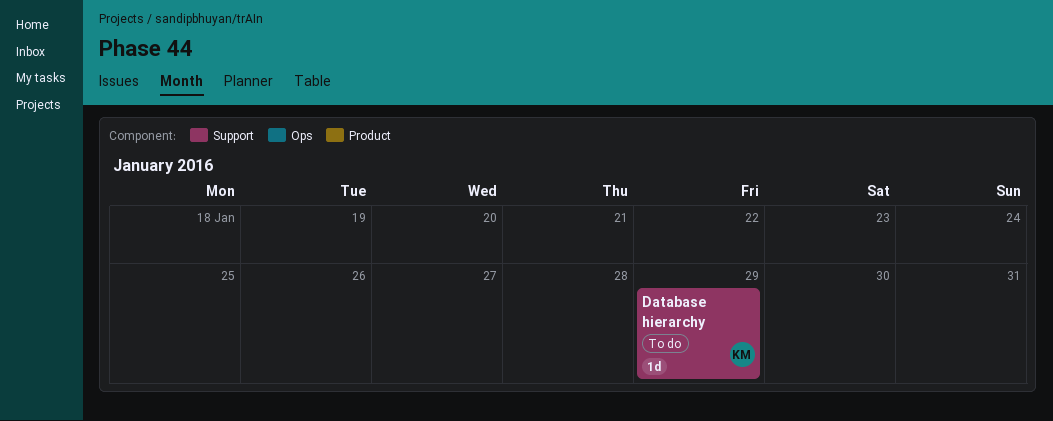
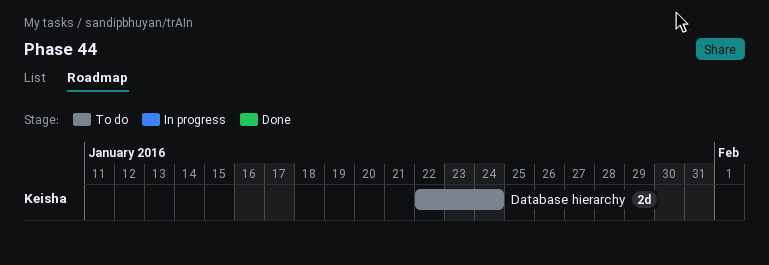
Database hierarchy, estimate: 1d -> 2d
Database hierarchy, due: Jan 29 -> Jan 24

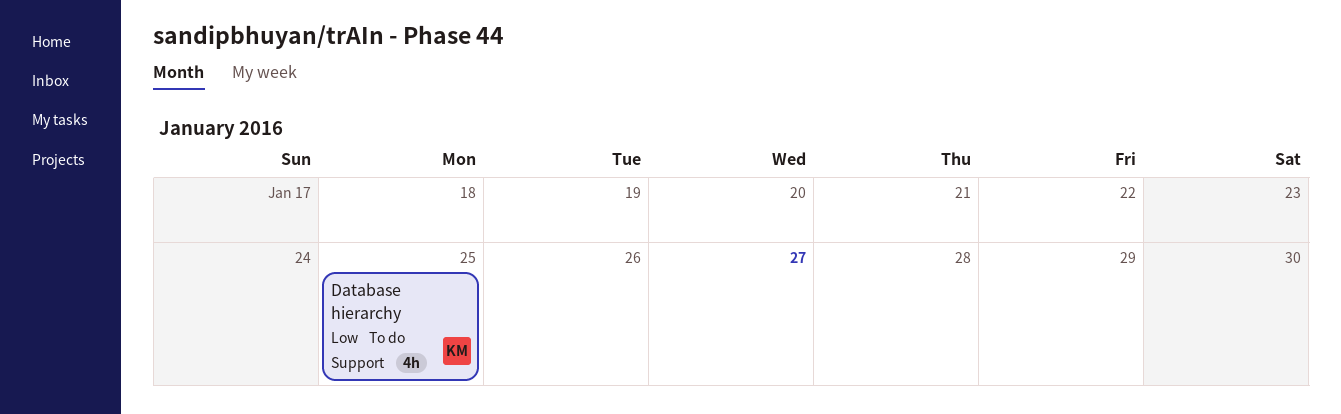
Database hierarchy, estimate: 2d -> 4h
Database hierarchy, due: Jan 24 -> Jan 25

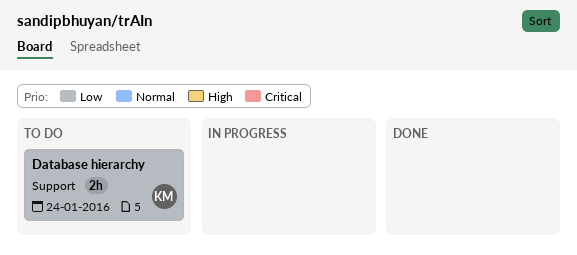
Database hierarchy, estimate: 4h -> 2h
Database hierarchy, due: Jan 25 -> Jan 24

